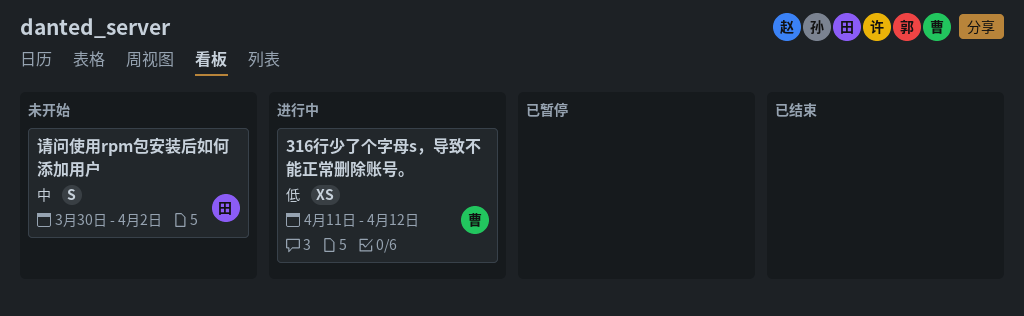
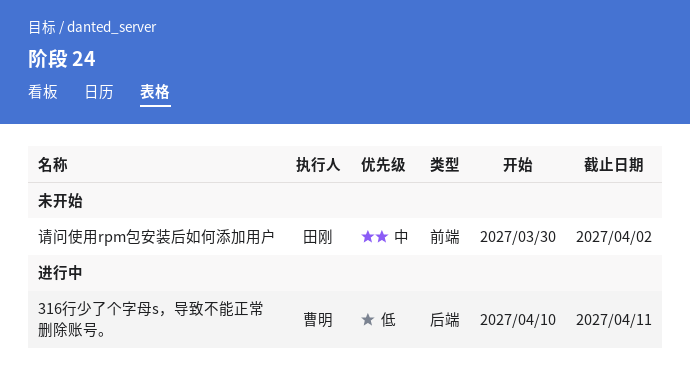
316行少了个字母s，导致不能正常删除账号。, start: Apr 11 -> Apr 10
316行少了个字母s，导致不能正常删除账号。, due: Apr 12 -> Apr 11

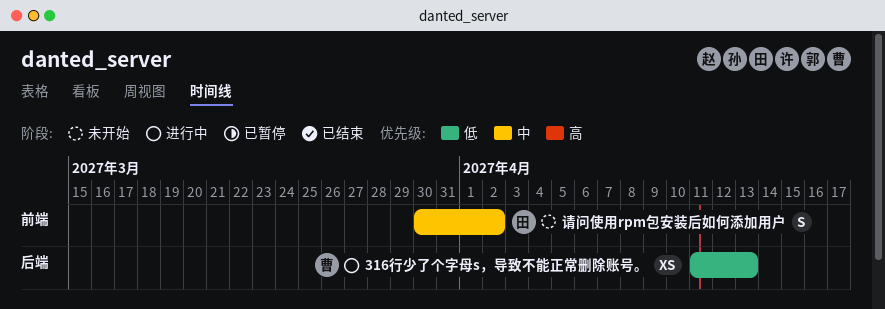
316行少了个字母s，导致不能正常删除账号。, start: Apr 10 -> Apr 11
316行少了个字母s，导致不能正常删除账号。, due: Apr 11 -> Apr 13

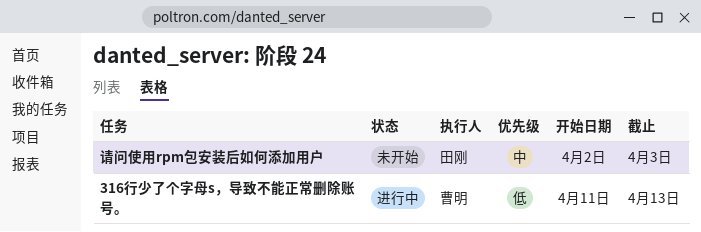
请问使用rpm包安装后如何添加用户, start: Mar 30 -> Apr 2
请问使用rpm包安装后如何添加用户, due: Apr 2 -> Apr 3

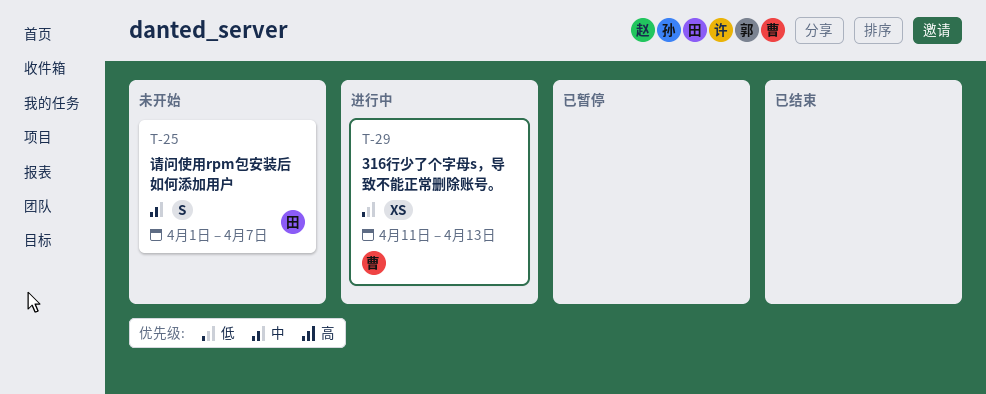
请问使用rpm包安装后如何添加用户, start: Apr 2 -> Apr 1
请问使用rpm包安装后如何添加用户, due: Apr 3 -> Apr 7

